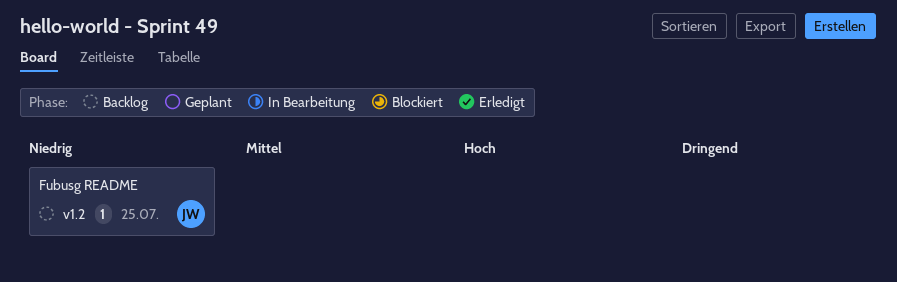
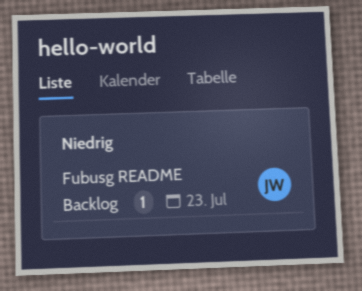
Fubusg README, due: Jul 25 -> Jul 23

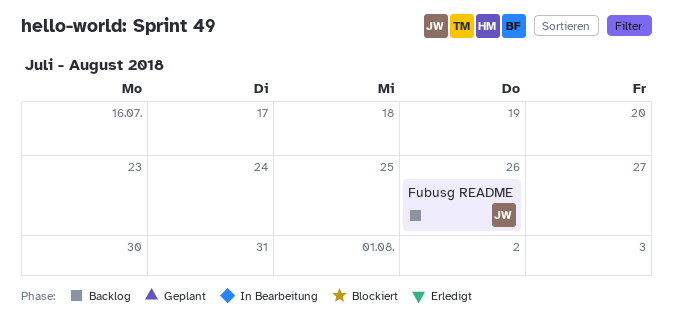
Fubusg README, due: Jul 23 -> Jul 26

